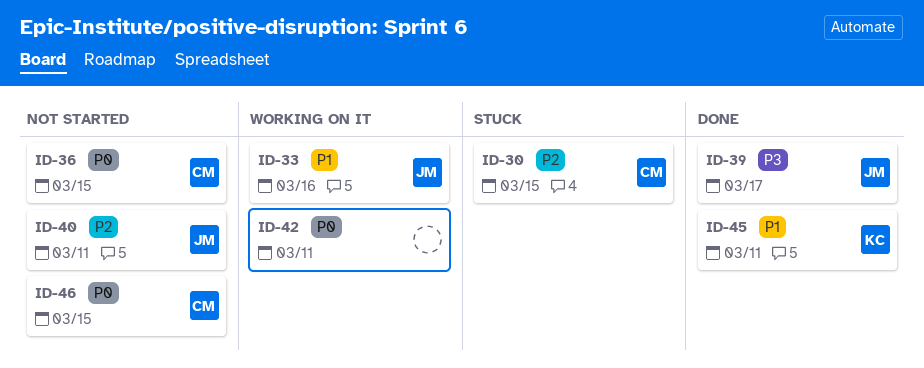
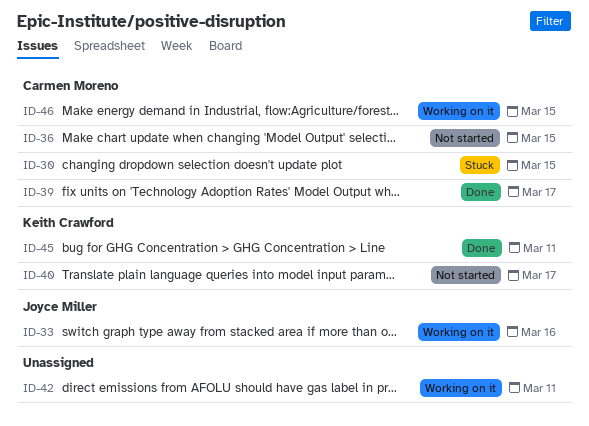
ID-39, owner: Joyce Miller -> Carmen Moreno
ID-40, owner: Joyce Miller -> Keith Crawford
ID-40, due: Mar 11 -> Mar 17
ID-46, status: Not started -> Working on it

